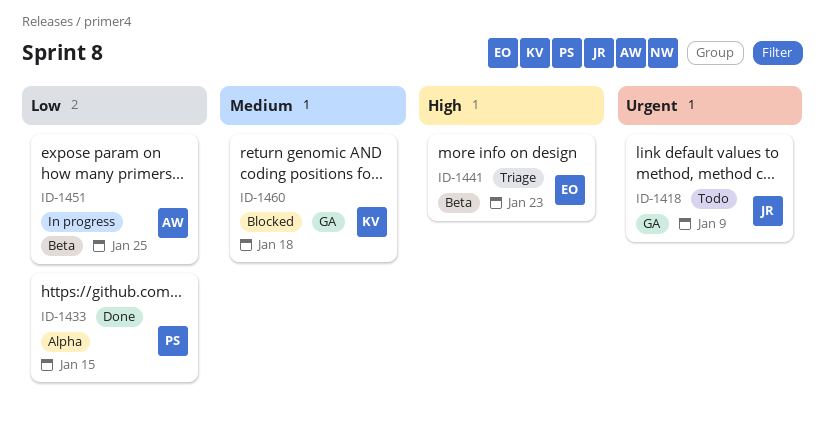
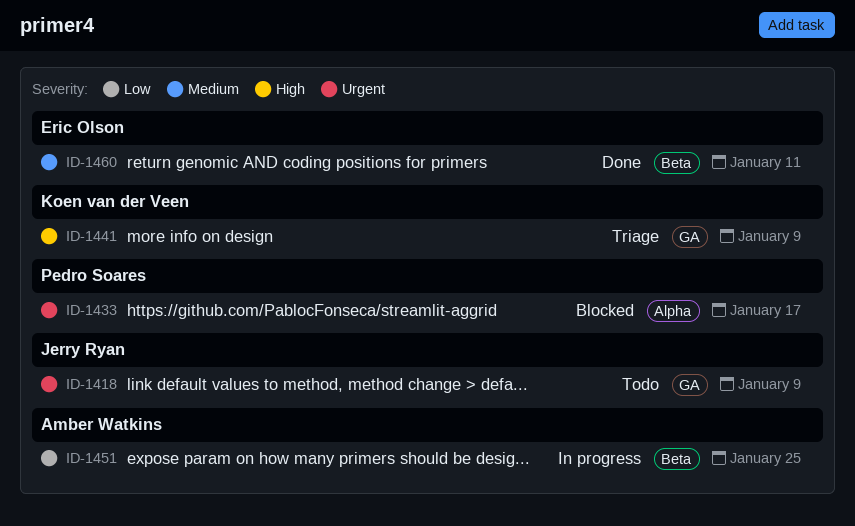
ID-1433, status: Done -> Blocked
ID-1433, priority: Low -> Urgent
ID-1433, due: Jan 15 -> Jan 17
ID-1441, owner: Eric Olson -> Koen van der Veen
ID-1441, label: Beta -> GA
ID-1441, due: Jan 23 -> Jan 9
ID-1460, status: Blocked -> Done
ID-1460, owner: Koen van der Veen -> Eric Olson
ID-1460, label: GA -> Beta
ID-1460, due: Jan 18 -> Jan 11

